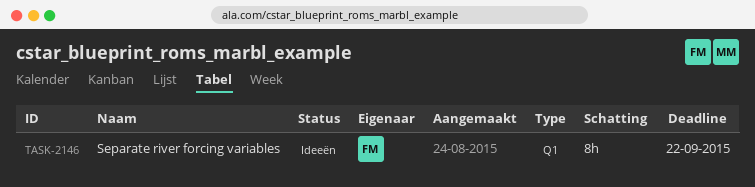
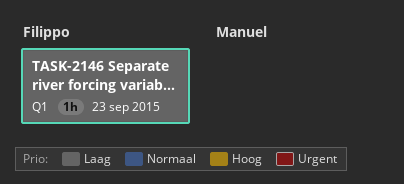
TASK-2146, estimate: 8h -> 1h
TASK-2146, due: Sep 22 -> Sep 23

